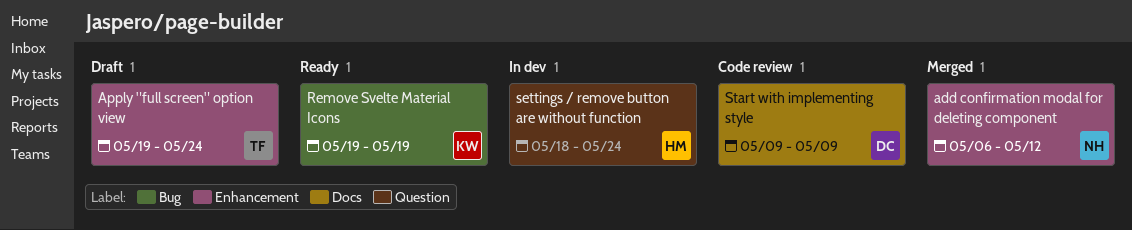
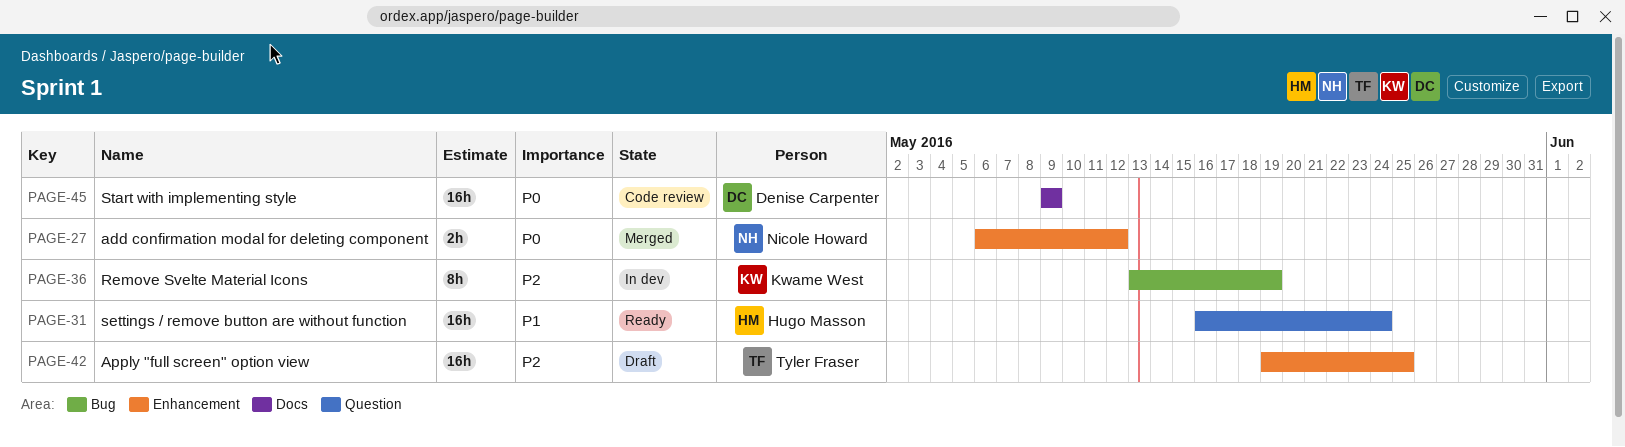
Apply "full screen" option view, due: May 24 -> May 25
Remove Svelte Material Icons, status: Ready -> In dev
Remove Svelte Material Icons, start: May 19 -> May 13
settings / remove button are without function, status: In dev -> Ready
settings / remove button are without function, start: May 18 -> May 16

